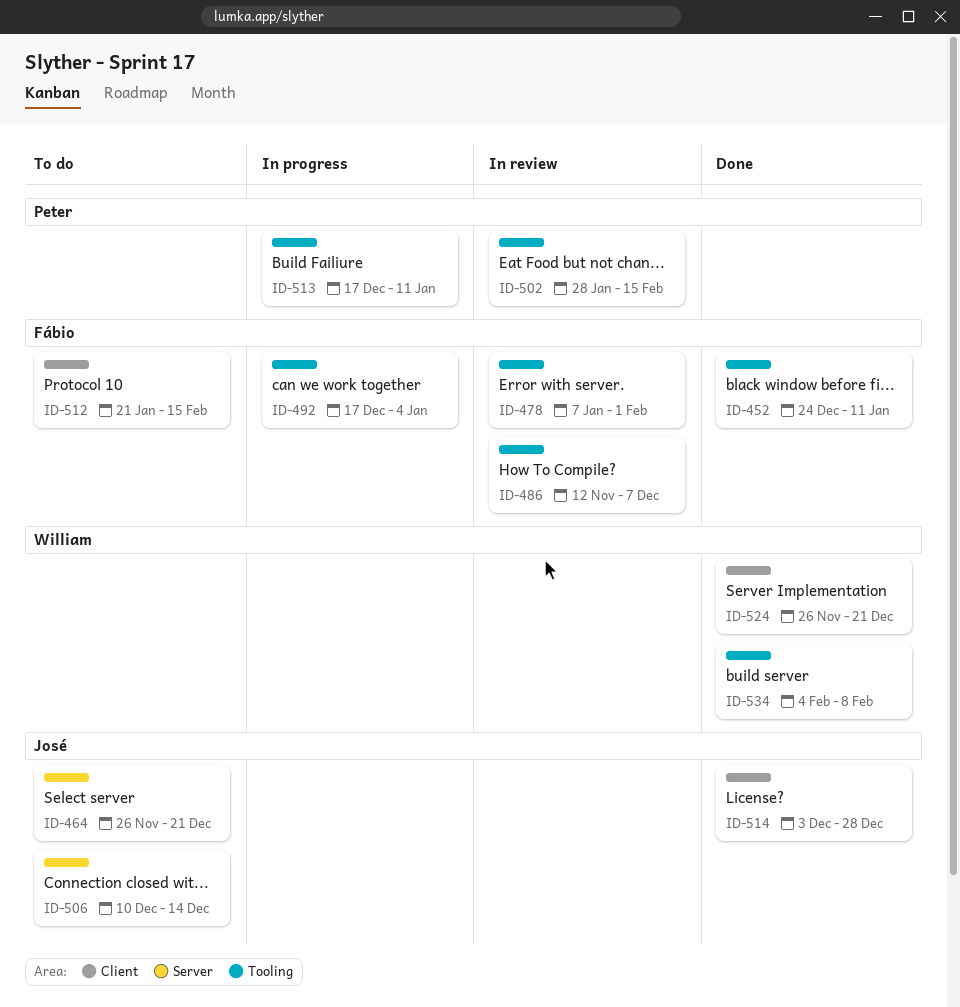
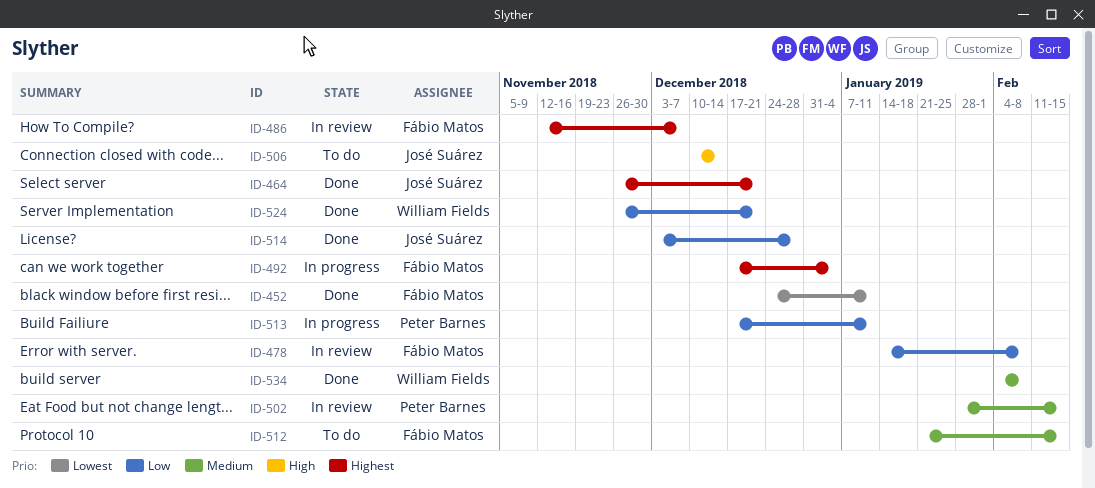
ID-464, status: To do -> Done
ID-478, start: Jan 7 -> Jan 14
ID-478, due: Feb 1 -> Feb 8

